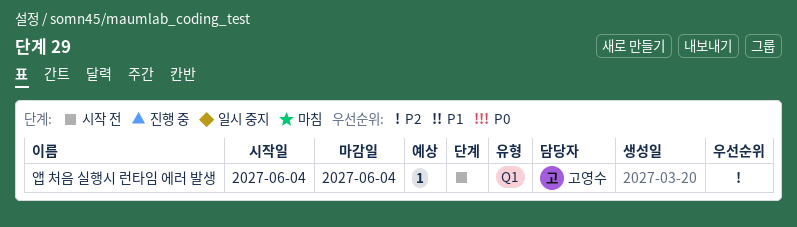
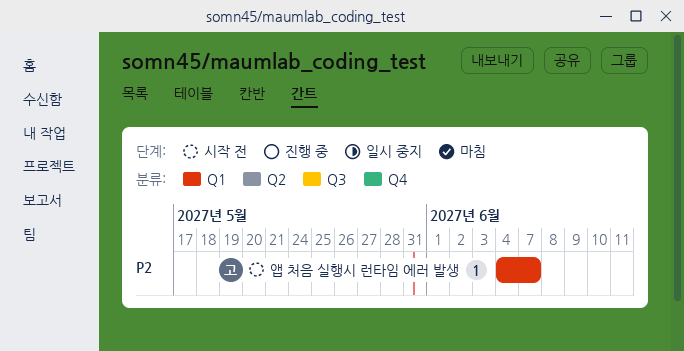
앱 처음 실행시 런타임 에러 발생, due: Jun 4 -> Jun 7

